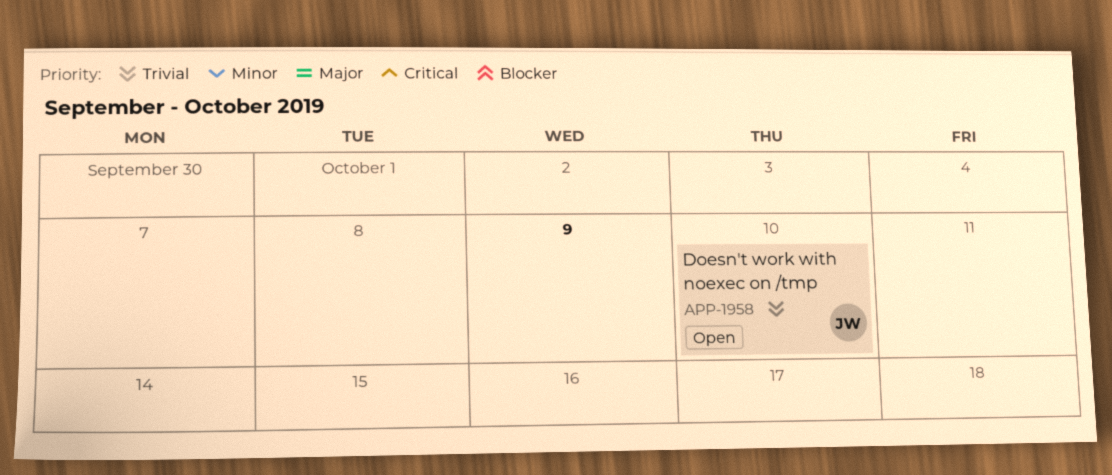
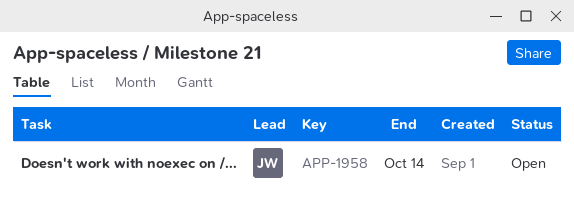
APP-1958, due: Oct 10 -> Oct 14

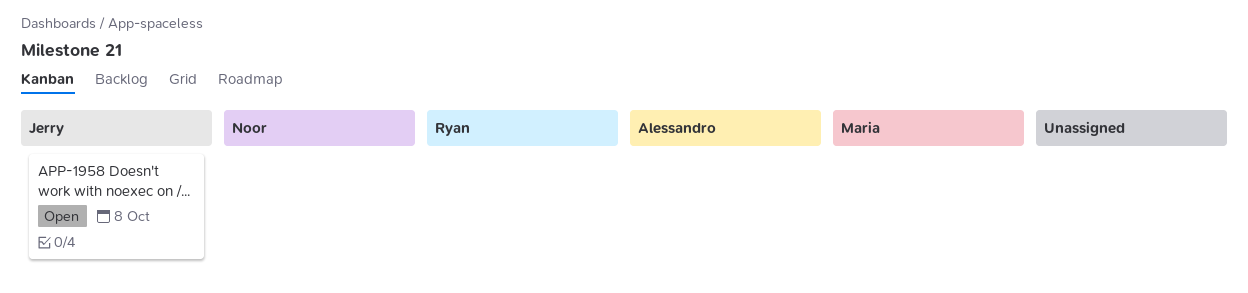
APP-1958, due: Oct 14 -> Oct 8

